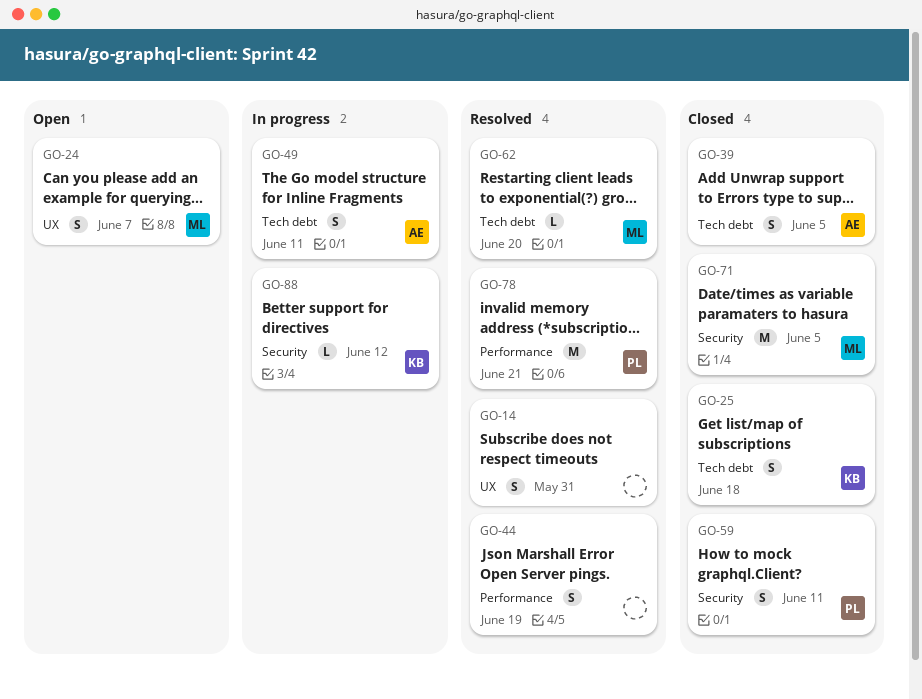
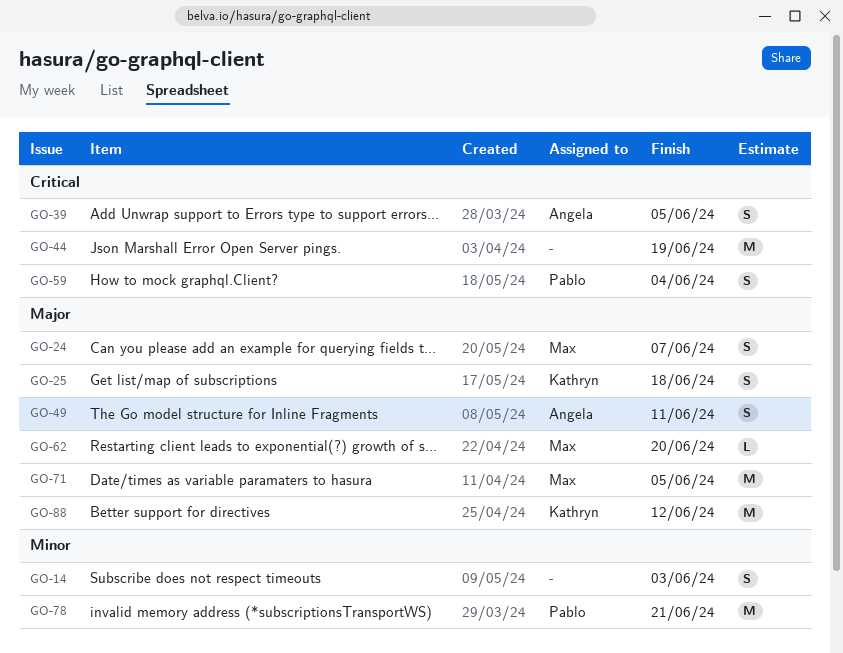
GO-14, due: May 31 -> Jun 3
GO-44, estimate: S -> M
GO-59, due: Jun 11 -> Jun 4
GO-88, estimate: L -> M

